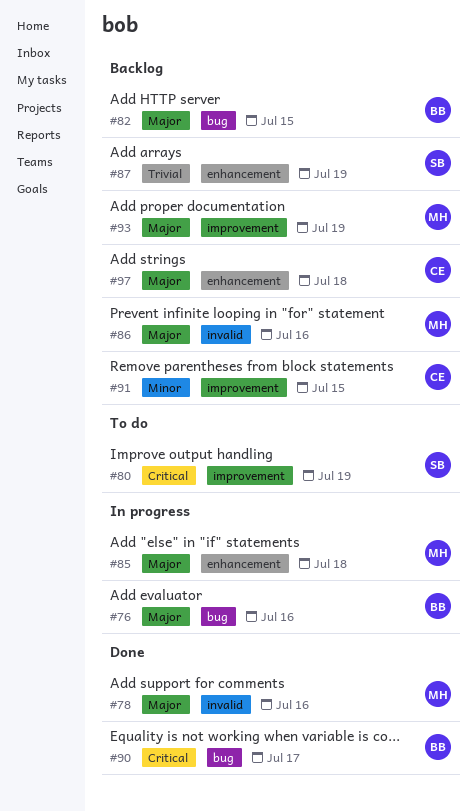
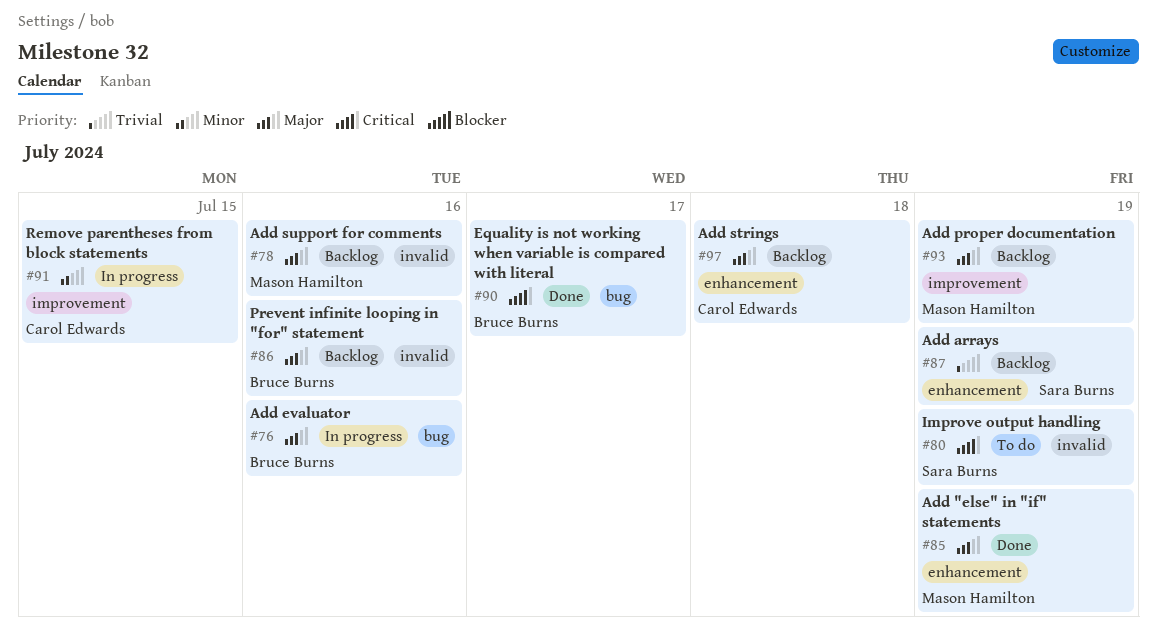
#78, status: Done -> Backlog
#80, label: improvement -> invalid
#82: present -> none
#85, status: In progress -> Done
#85, due: Jul 18 -> Jul 19
#86, owner: Mason Hamilton -> Bruce Burns
#91, status: Backlog -> In progress

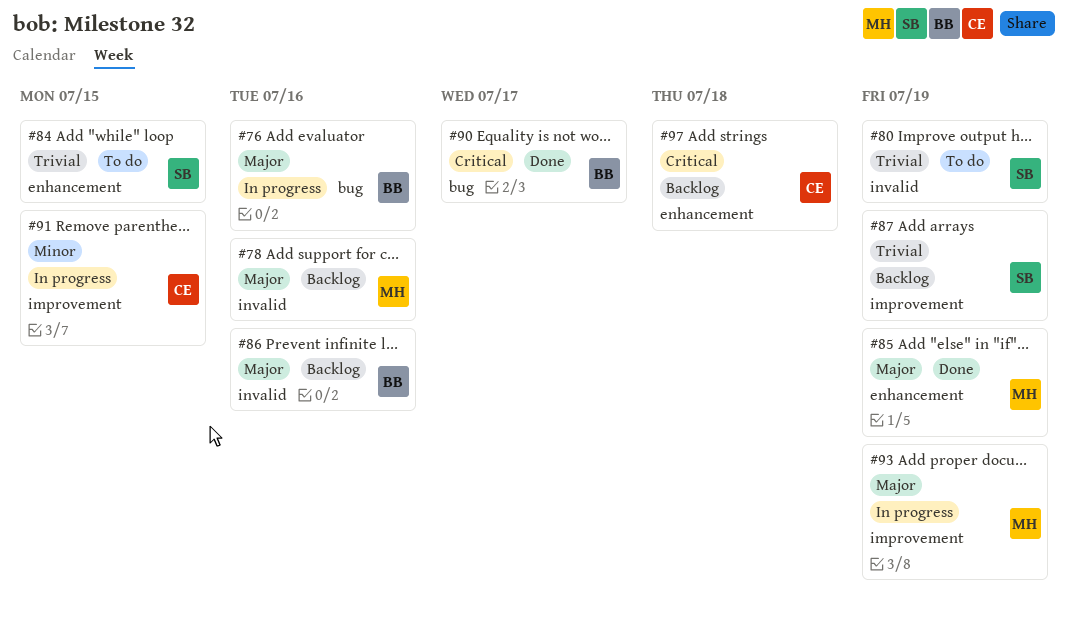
#80, priority: Critical -> Trivial
#84: none -> present
#87, label: enhancement -> improvement
#93, status: Backlog -> In progress
#97, priority: Major -> Critical

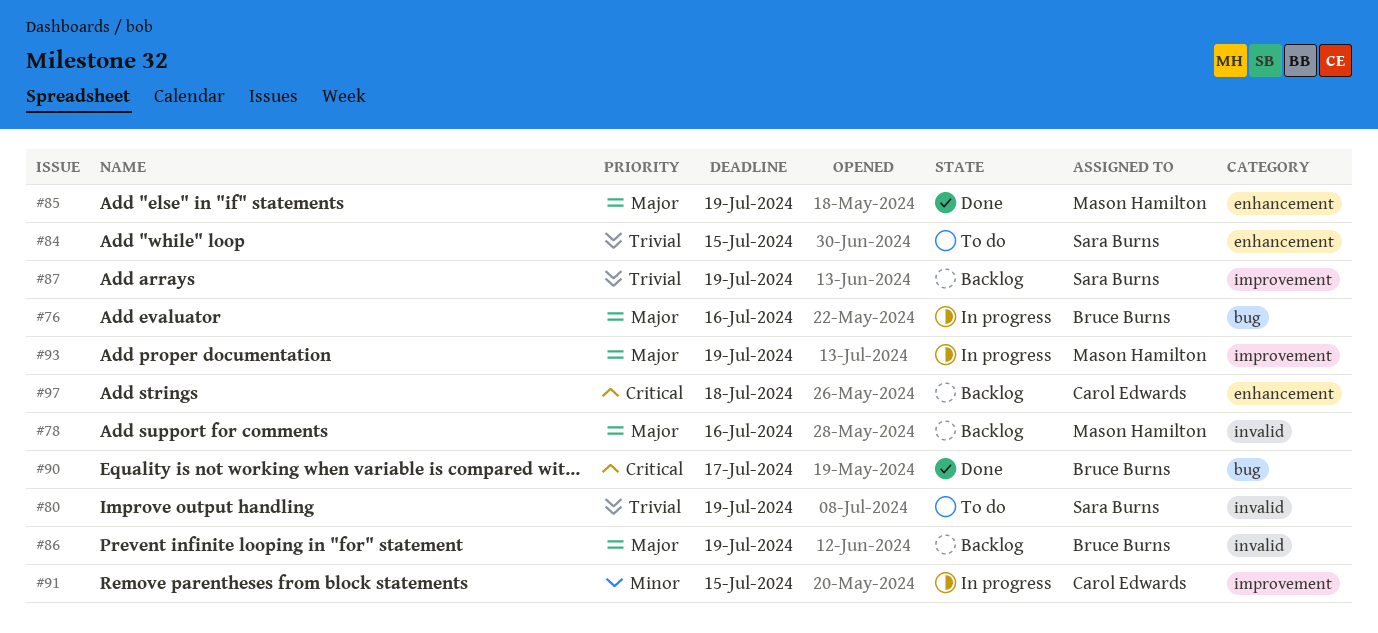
#86, due: Jul 16 -> Jul 19

